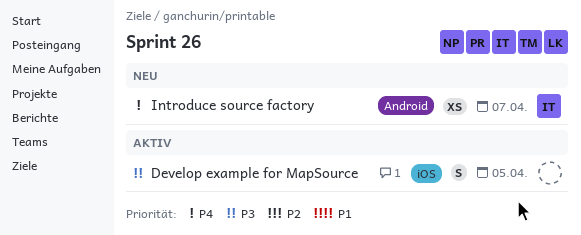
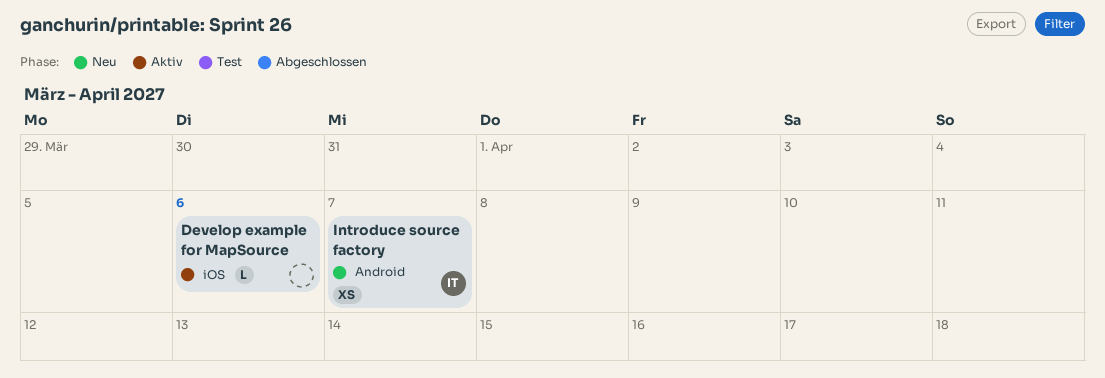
Develop example for MapSource, estimate: S -> L
Develop example for MapSource, due: Apr 5 -> Apr 6

